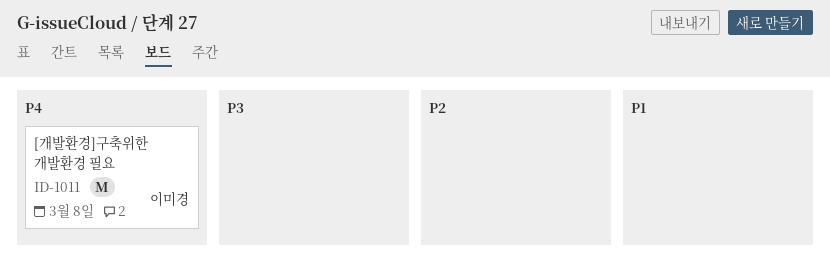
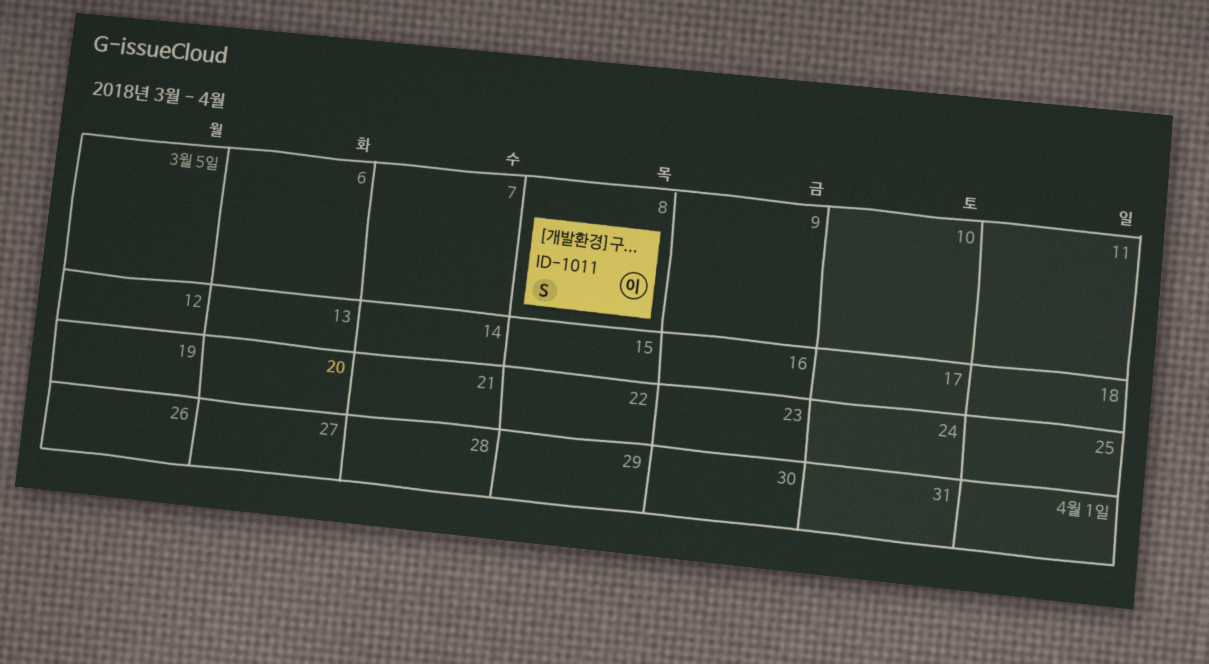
ID-1011, estimate: M -> S

